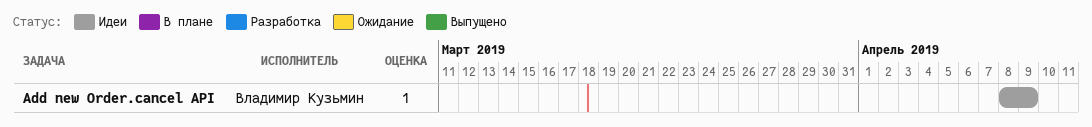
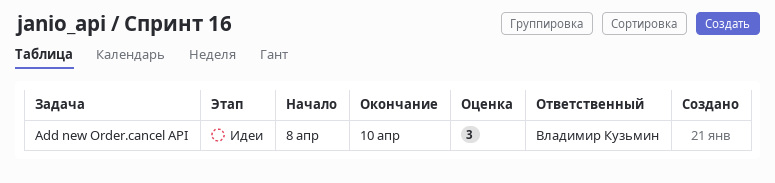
Add new Order.cancel API, estimate: 1 -> 3
Add new Order.cancel API, due: Apr 9 -> Apr 10

